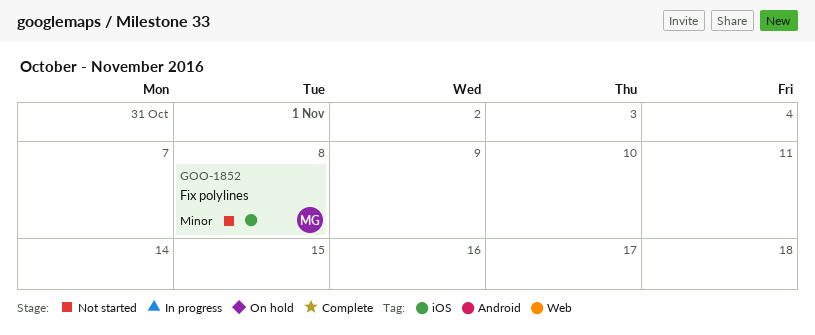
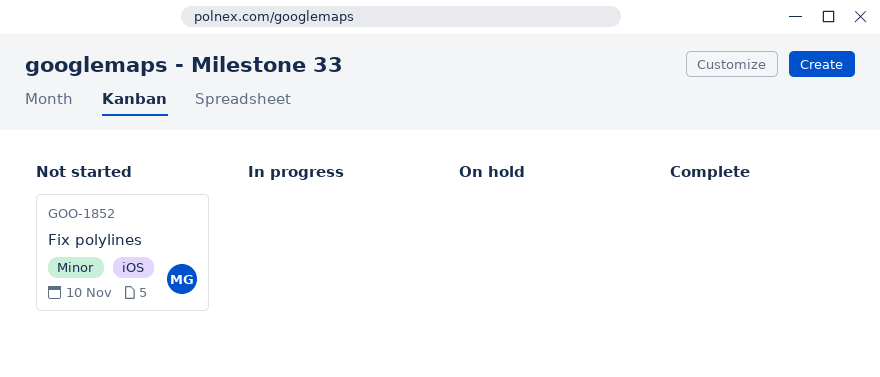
GOO-1852, due: Nov 8 -> Nov 10

